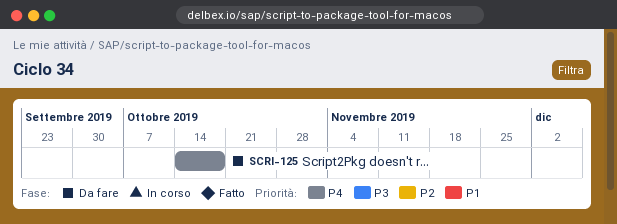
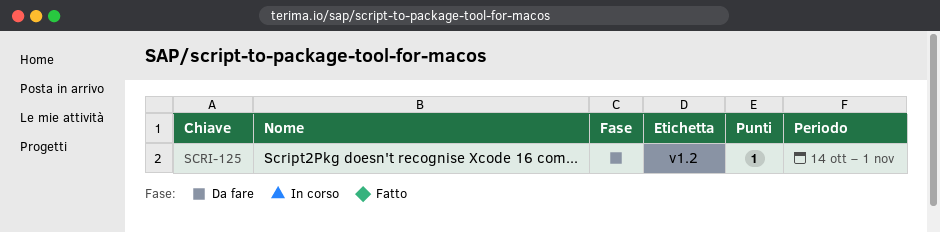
SCRI-125, due: Oct 18 -> Nov 1

